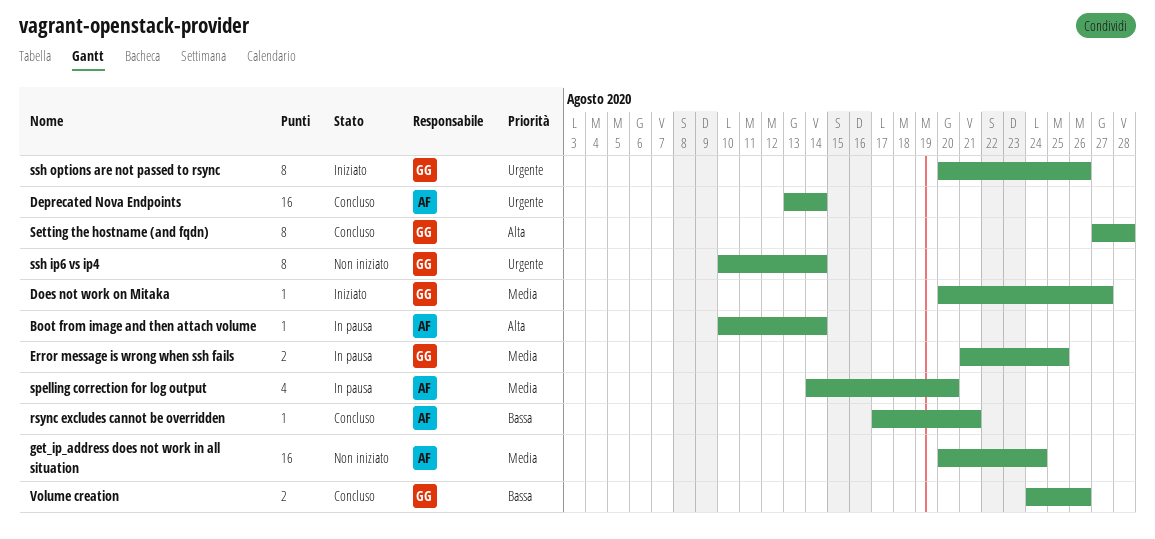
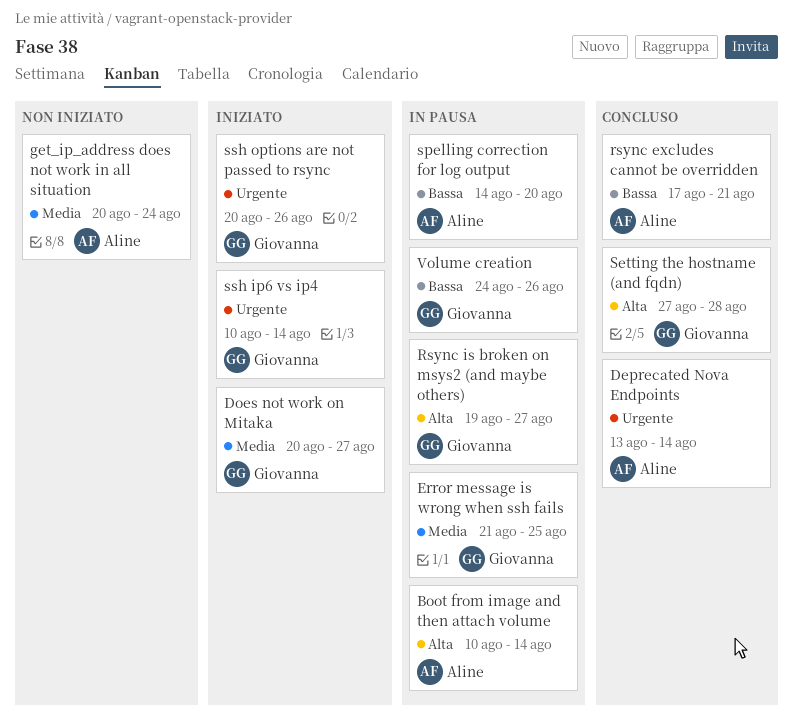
Rsync is broken on msys2 (and maybe others): none -> present
spelling correction for log output, priority: Media -> Bassa
ssh ip6 vs ip4, status: Non iniziato -> Iniziato
Volume creation, status: Concluso -> In pausa

